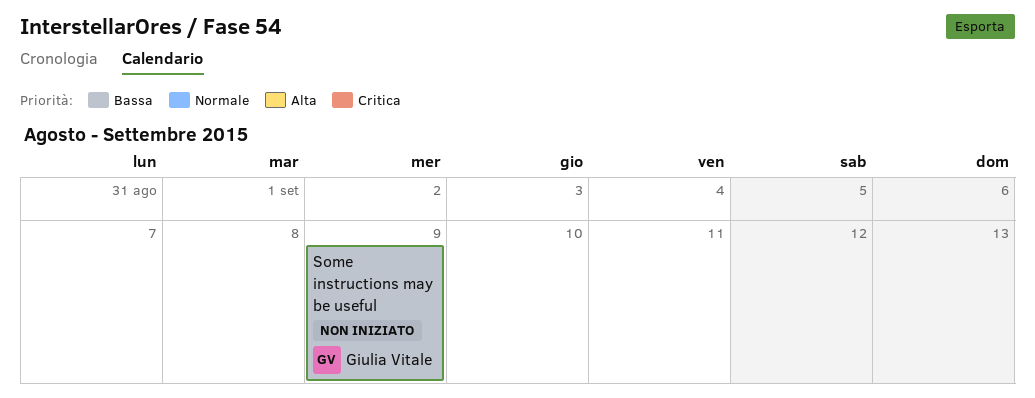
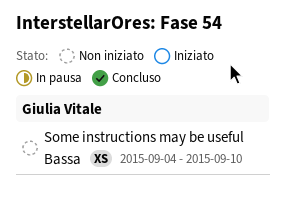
Some instructions may be useful, due: Sep 9 -> Sep 10

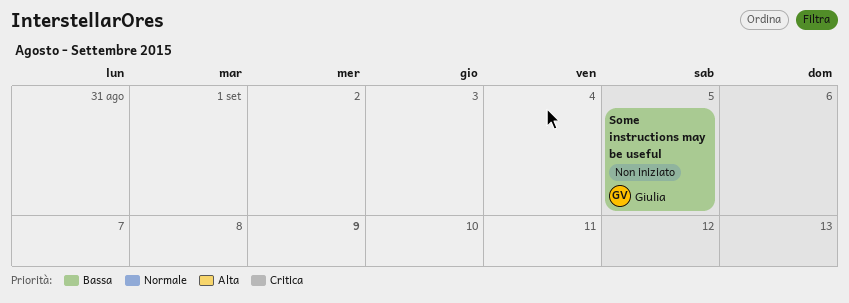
Some instructions may be useful, due: Sep 10 -> Sep 5

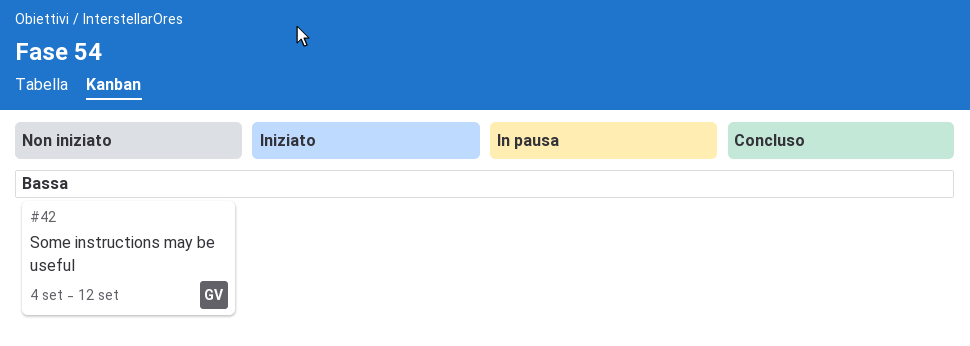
Some instructions may be useful, due: Sep 5 -> Sep 12

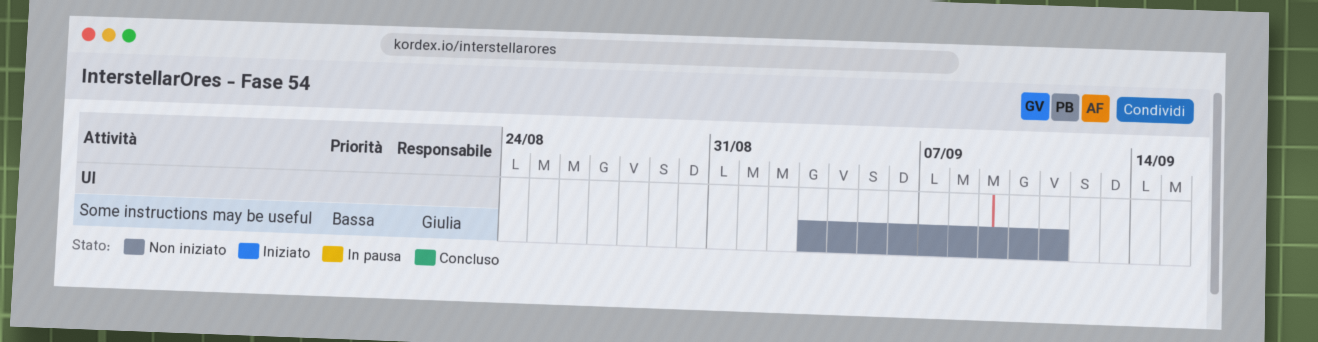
Some instructions may be useful, start: Sep 4 -> Sep 3
Some instructions may be useful, due: Sep 12 -> Sep 11

